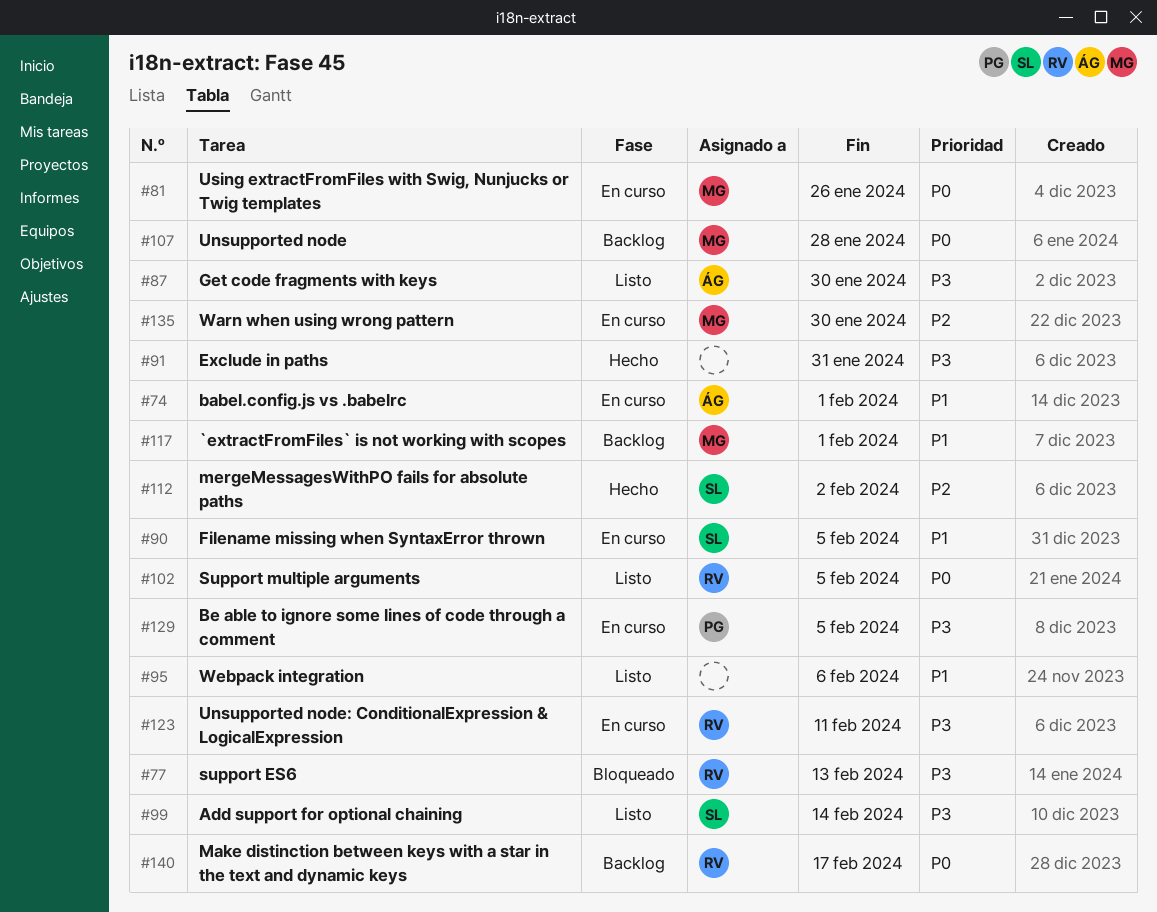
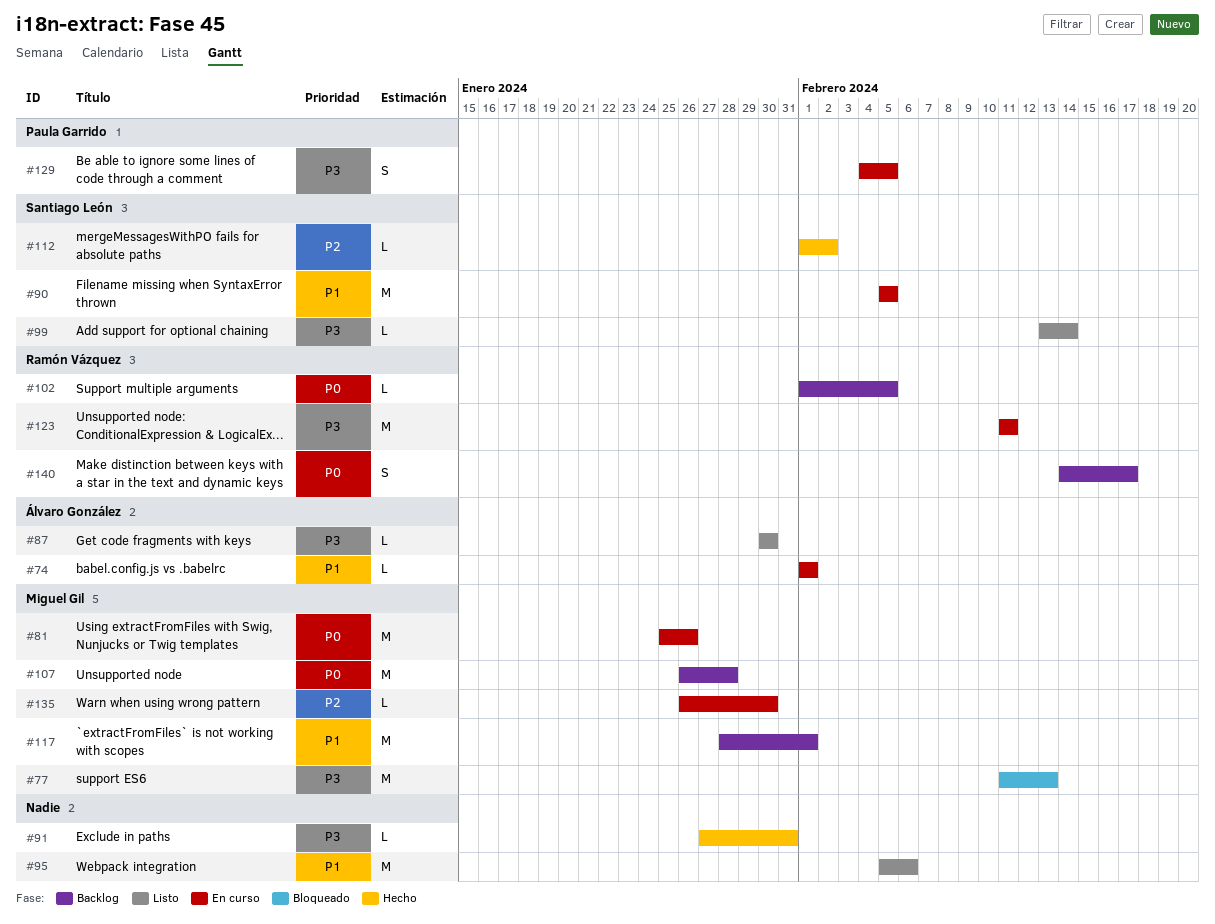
#77, owner: Ramón Vázquez -> Miguel Gil
#102, status: Listo -> Backlog

